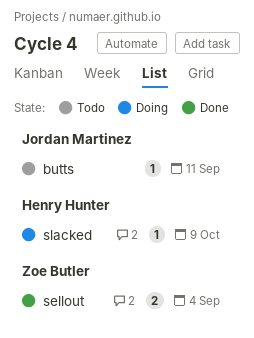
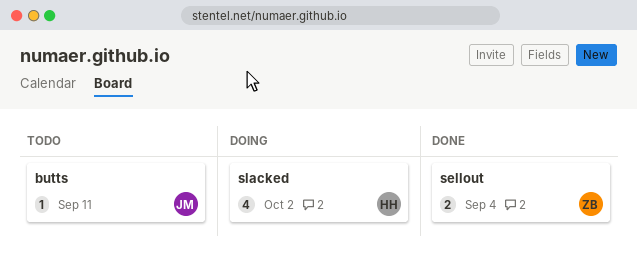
slacked, estimate: 1 -> 4
slacked, due: Oct 9 -> Oct 2

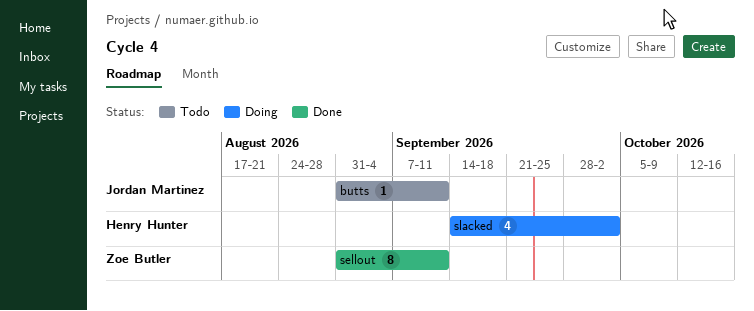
sellout, estimate: 2 -> 8
sellout, due: Sep 4 -> Sep 11

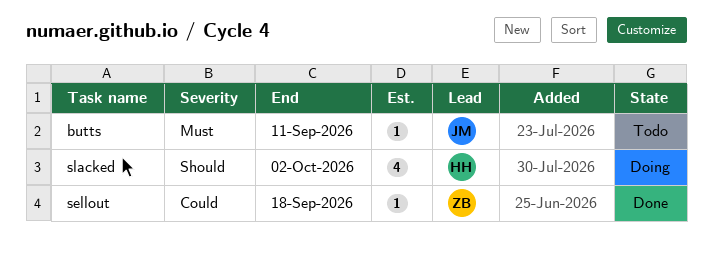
sellout, estimate: 8 -> 1
sellout, due: Sep 11 -> Sep 18

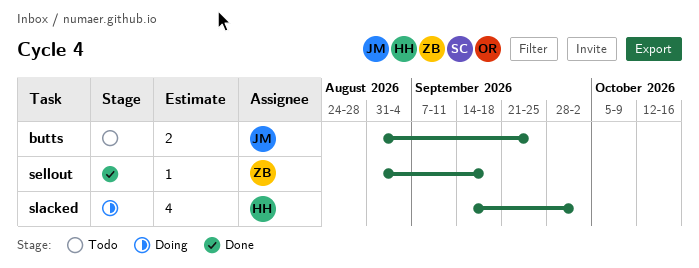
butts, estimate: 1 -> 2
butts, due: Sep 11 -> Sep 25

